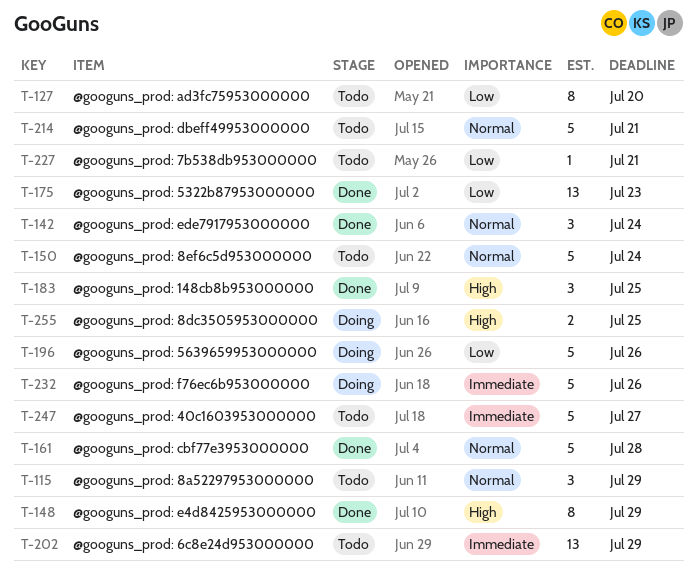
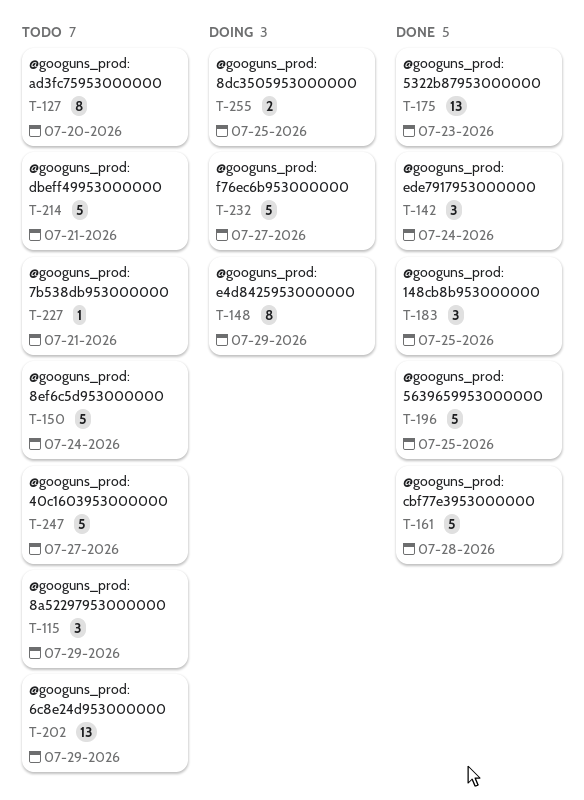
T-148, status: Done -> Doing
T-196, status: Doing -> Done
T-196, due: Jul 26 -> Jul 25
T-232, due: Jul 26 -> Jul 27

